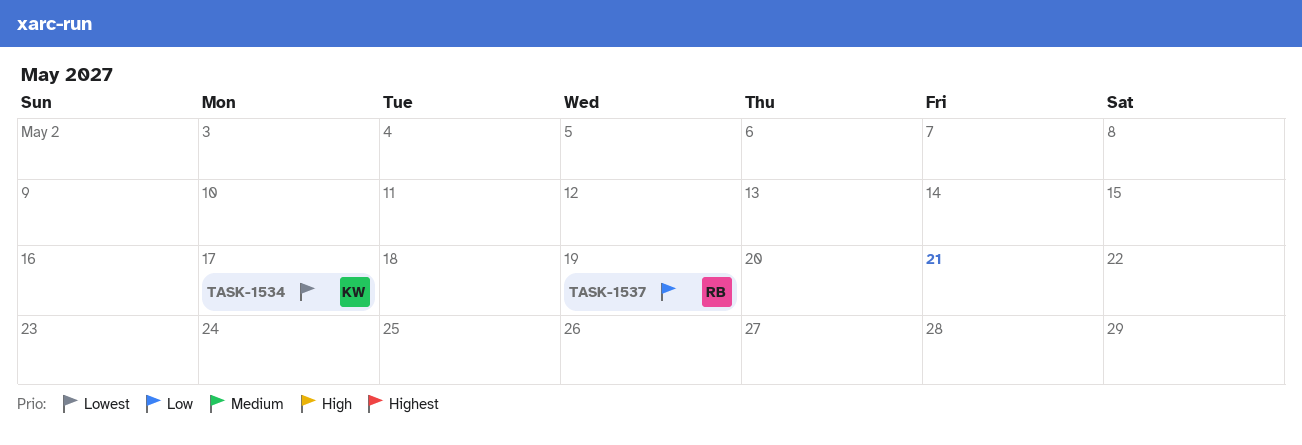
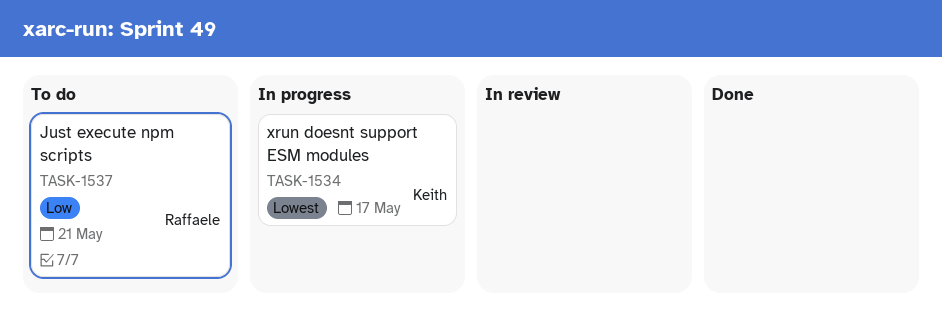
TASK-1537, due: May 19 -> May 21

